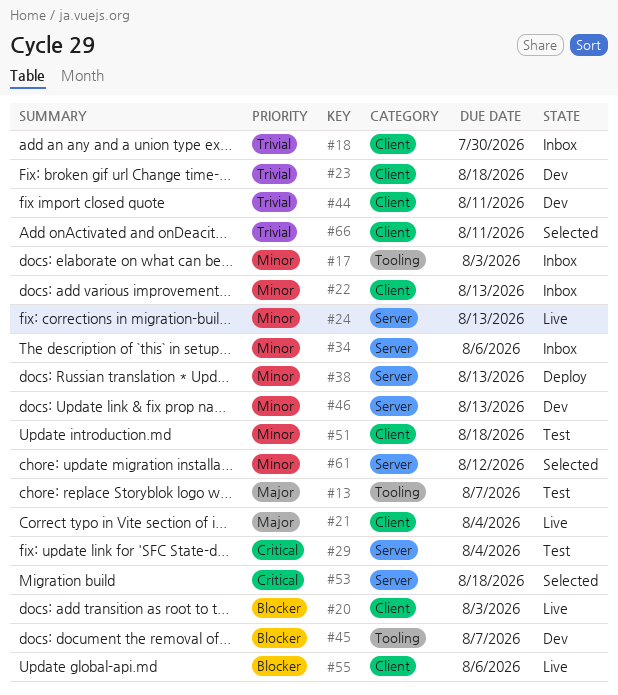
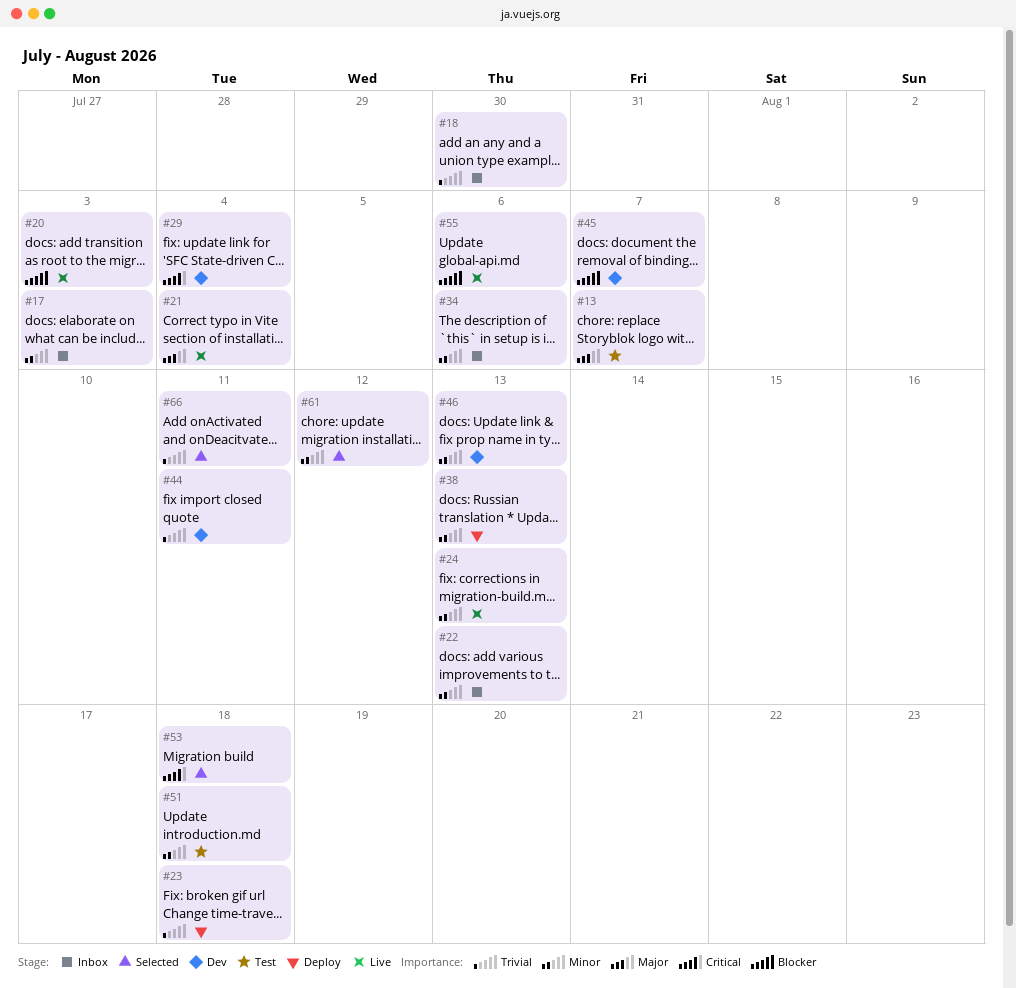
#23, status: Dev -> Deploy
#29, status: Test -> Dev

